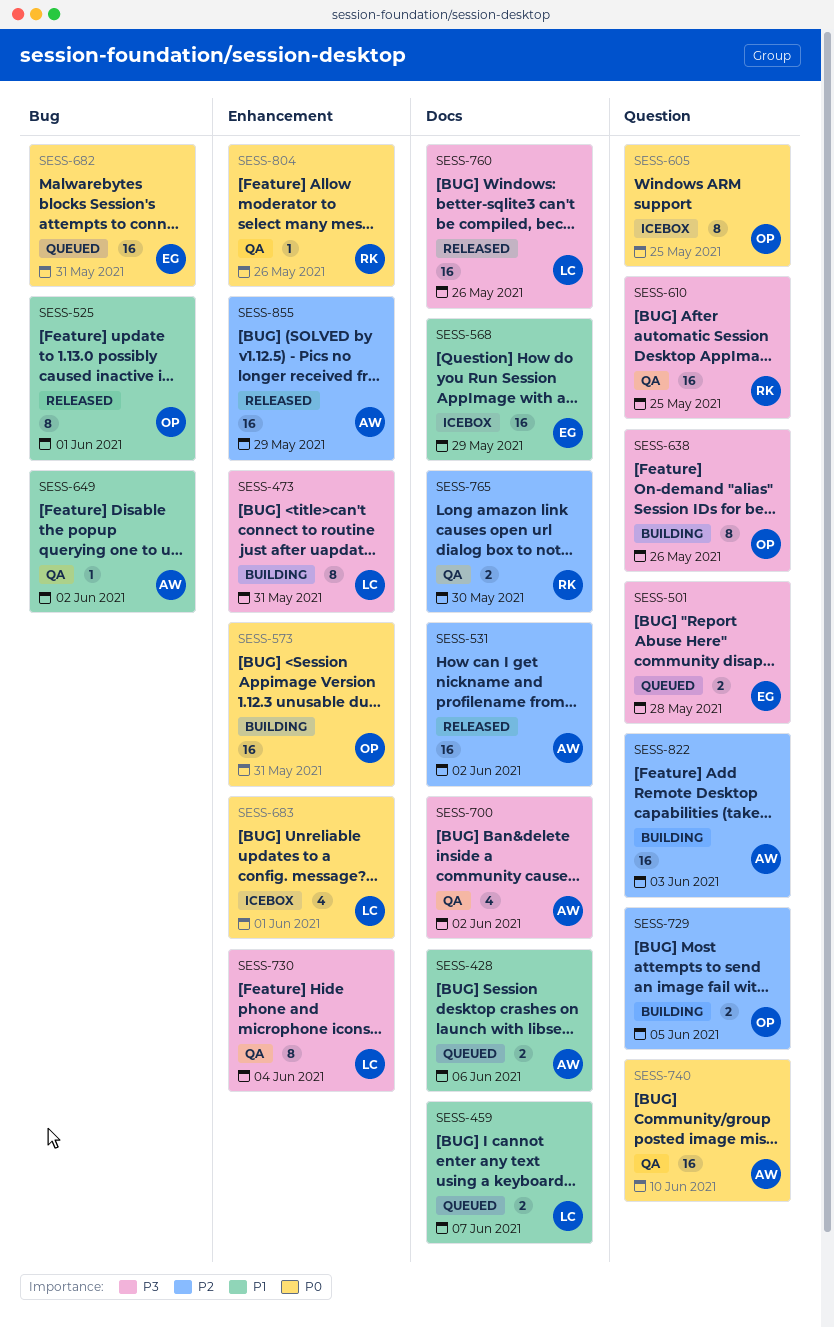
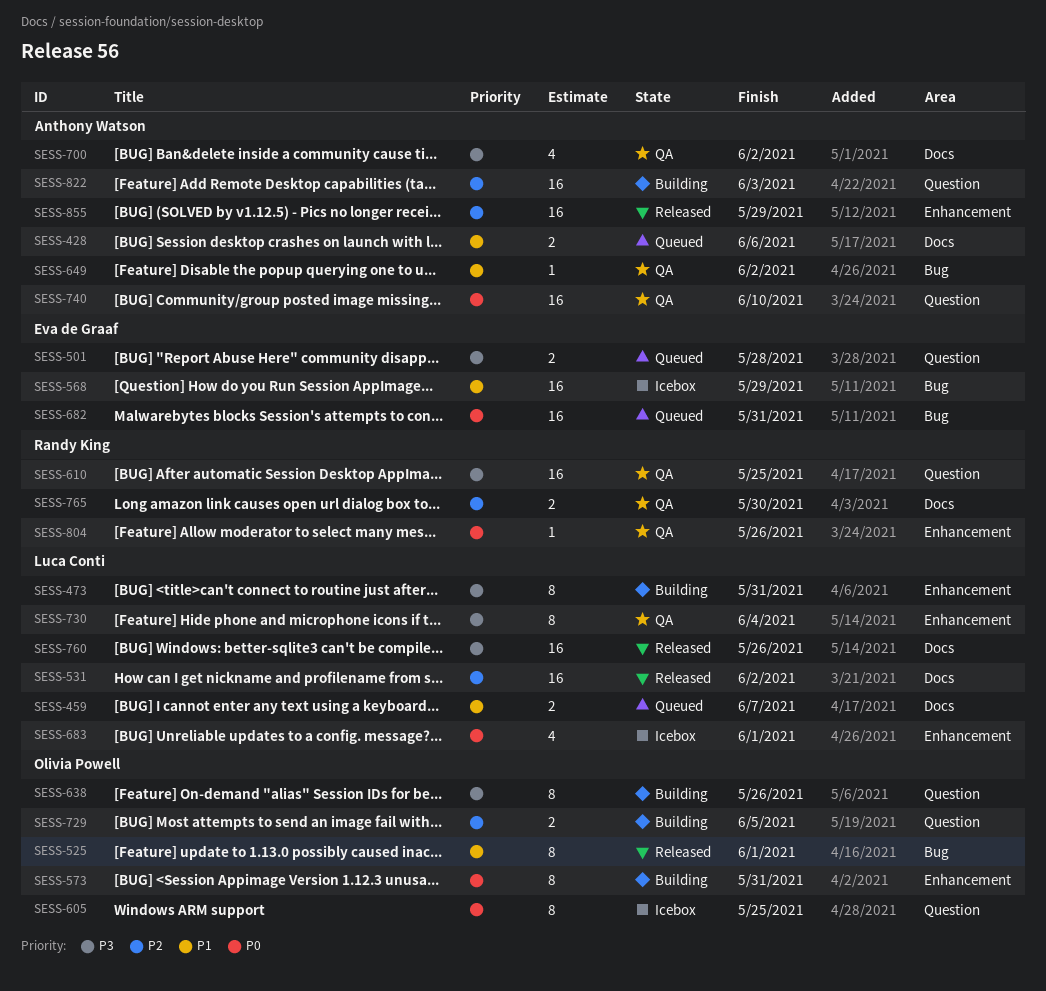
SESS-531, owner: Anthony Watson -> Luca Conti
SESS-568, label: Docs -> Bug
SESS-573, estimate: 16 -> 8

